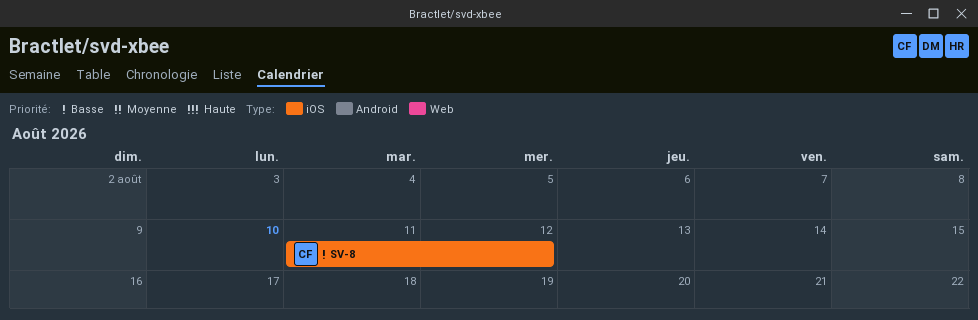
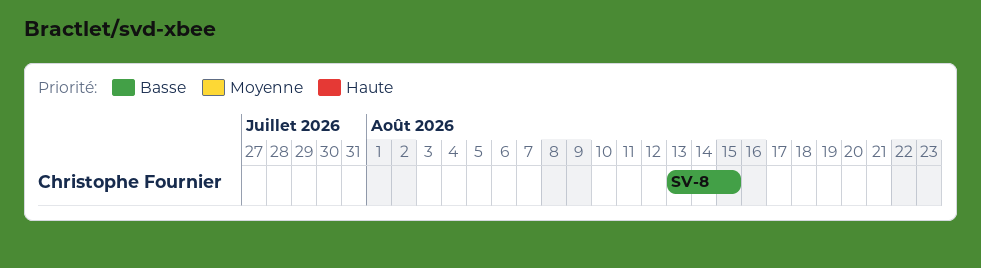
SV-8, start: Aug 11 -> Aug 13
SV-8, due: Aug 12 -> Aug 15

